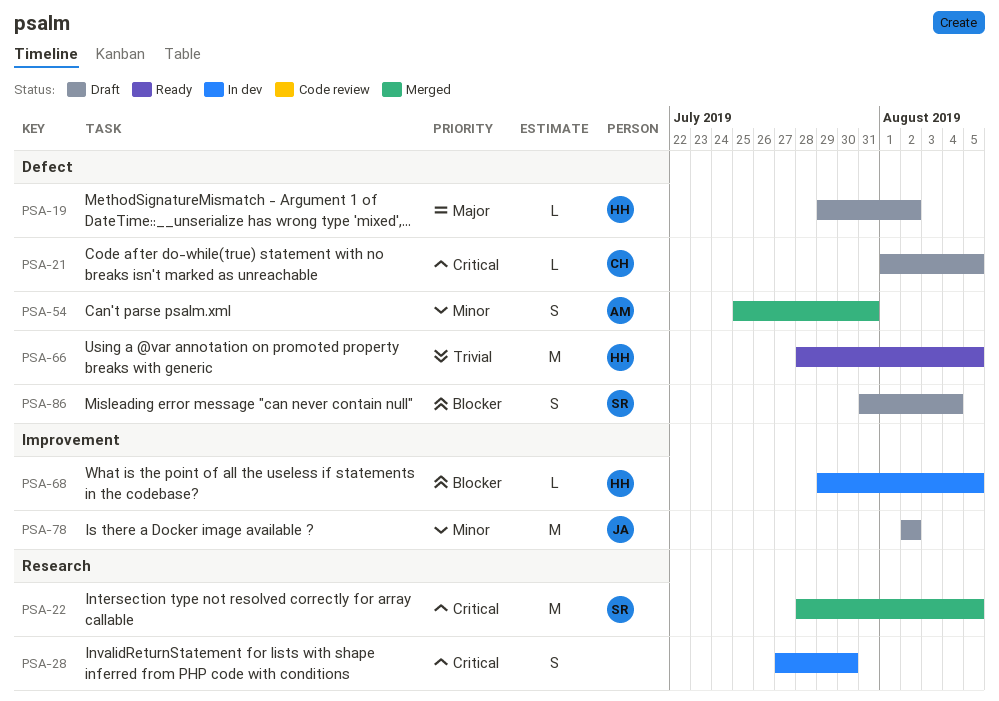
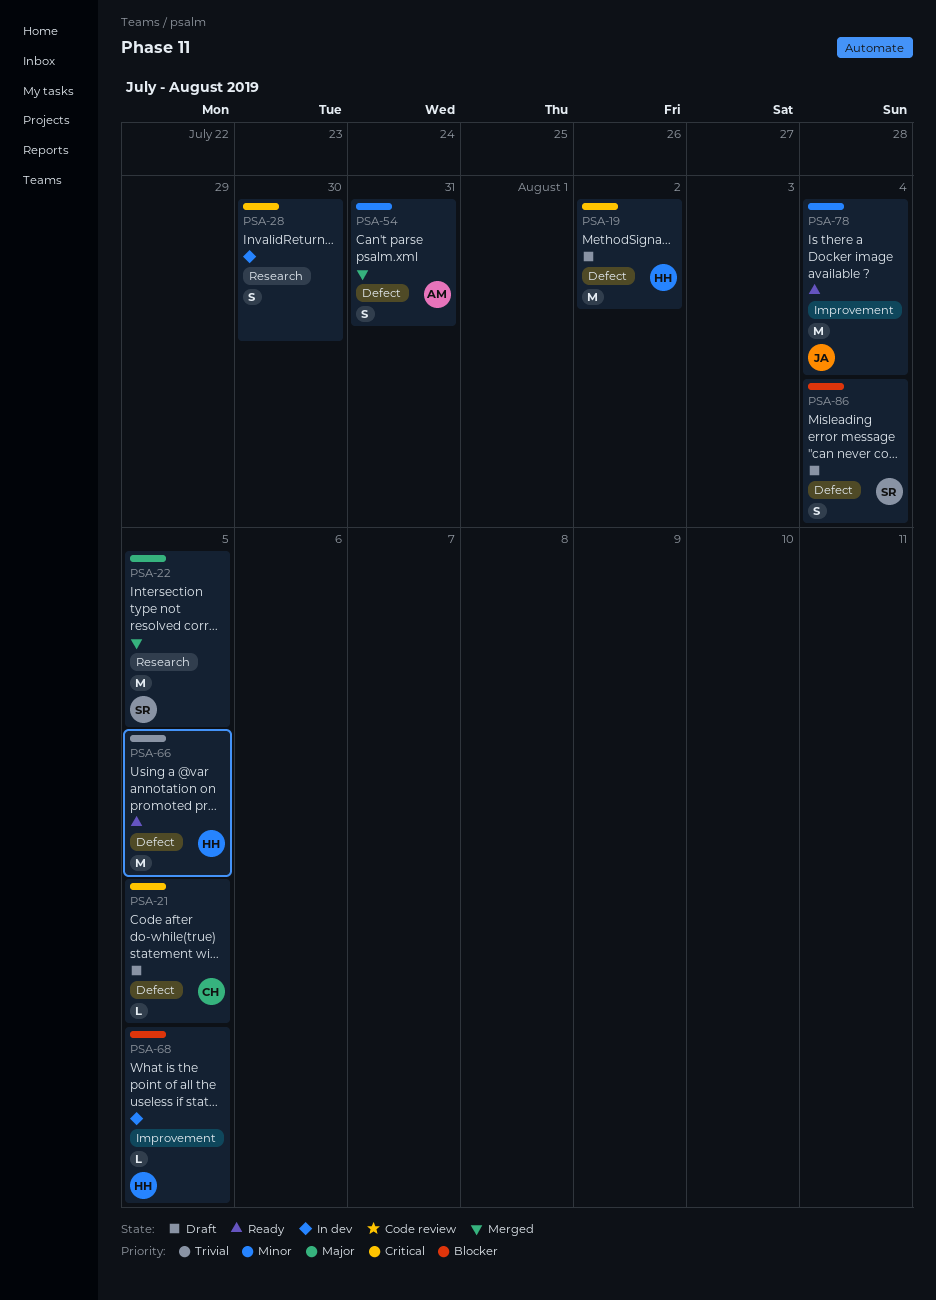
PSA-19, priority: Major -> Critical
PSA-19, estimate: L -> M
PSA-22, priority: Critical -> Major
PSA-78, status: Draft -> Ready
PSA-78, due: Aug 2 -> Aug 4

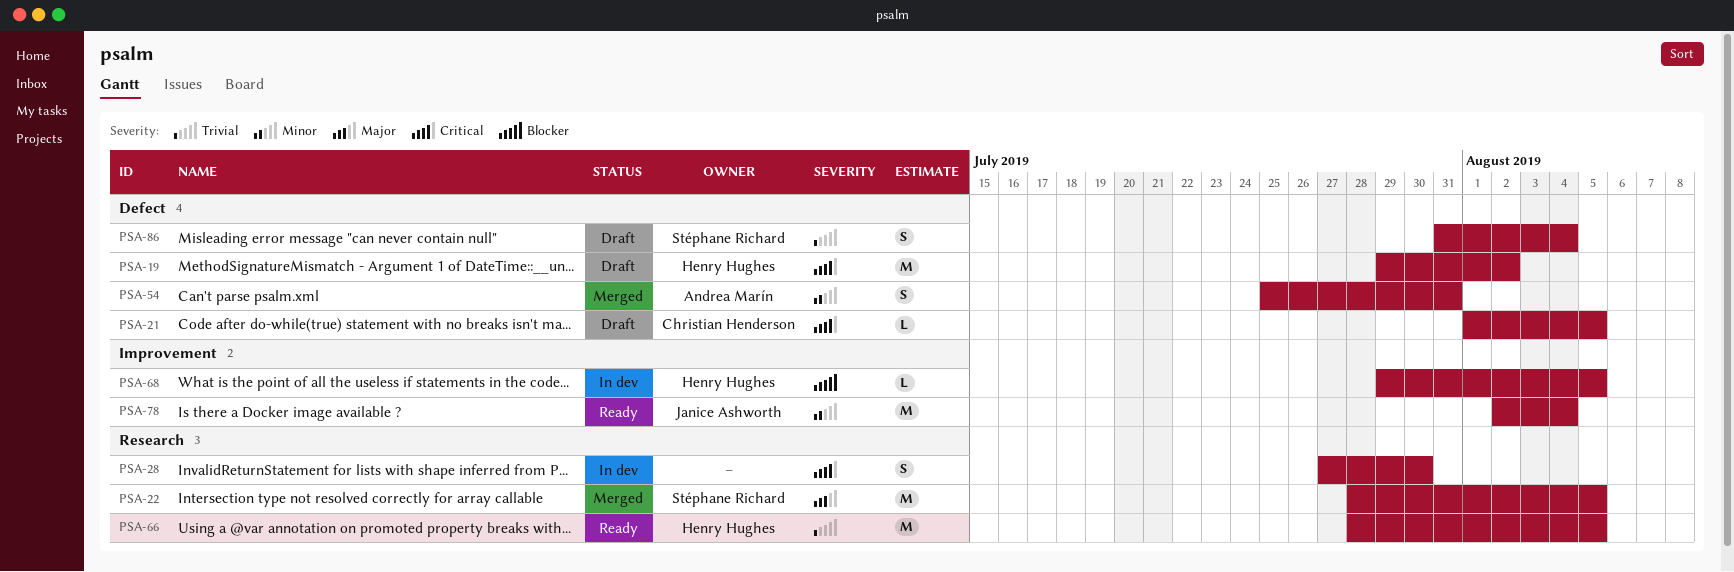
PSA-66, label: Defect -> Research
PSA-86, priority: Blocker -> Trivial

